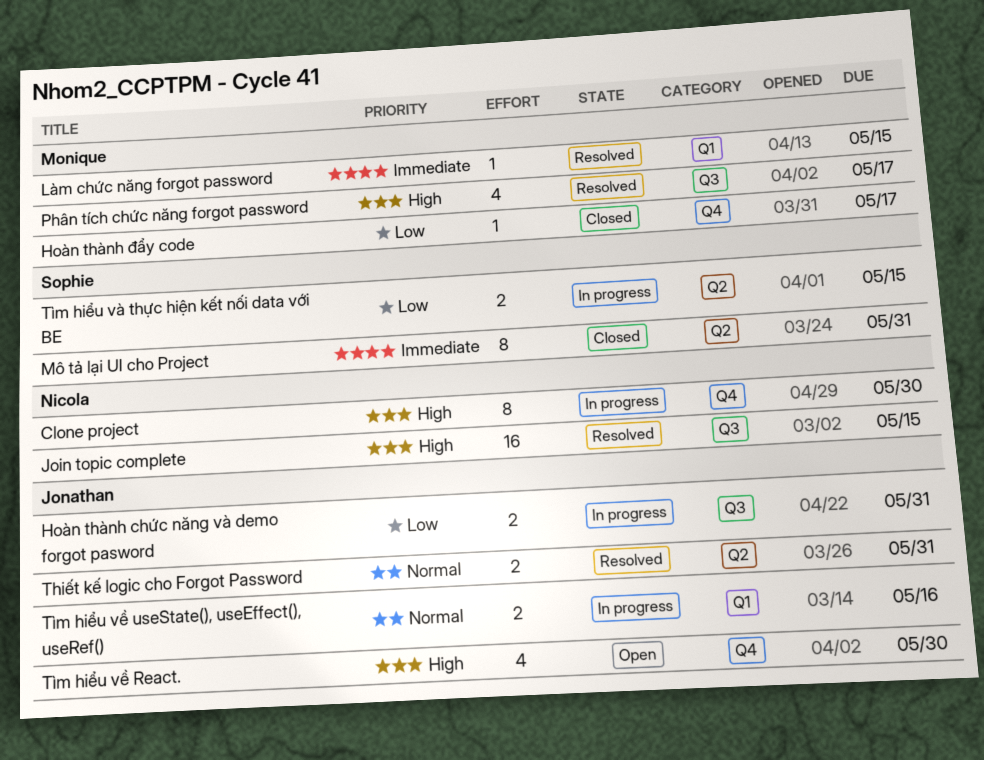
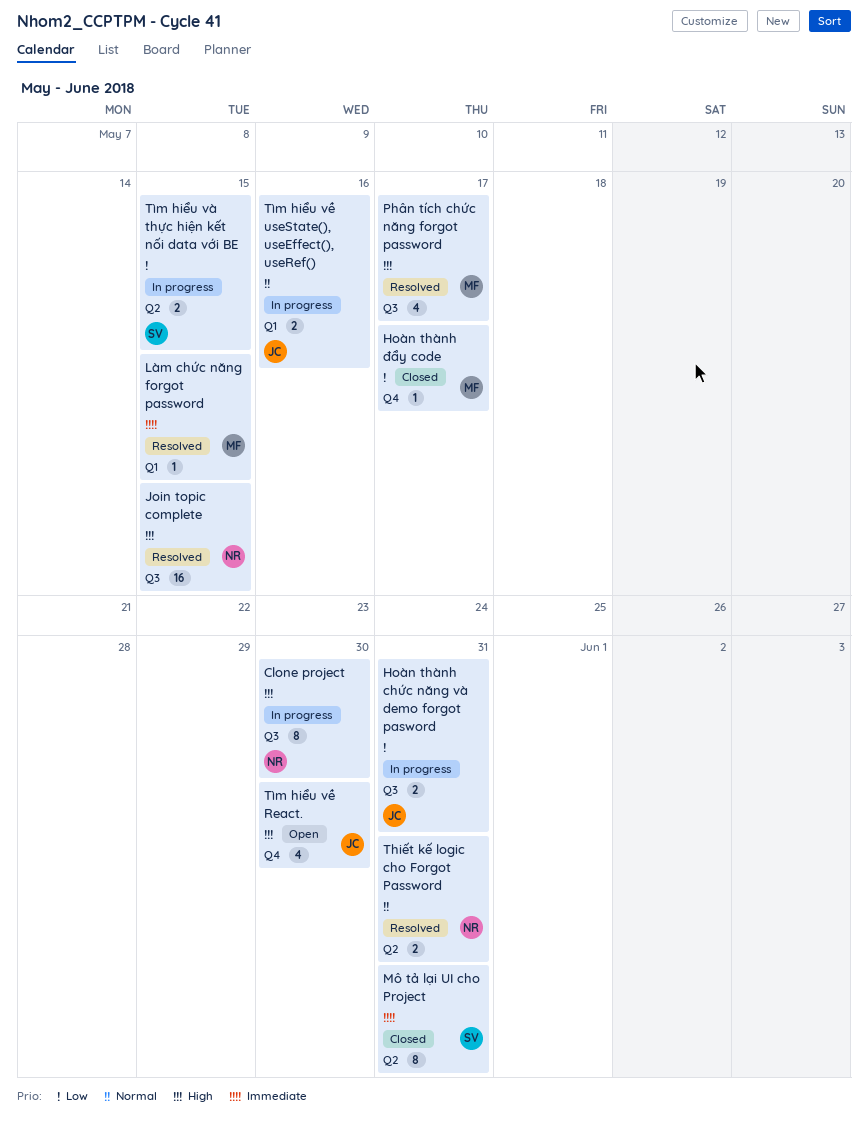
Clone project, label: Q4 -> Q3
Thiết kế logic cho Forgot Password, owner: Jonathan -> Nicola

